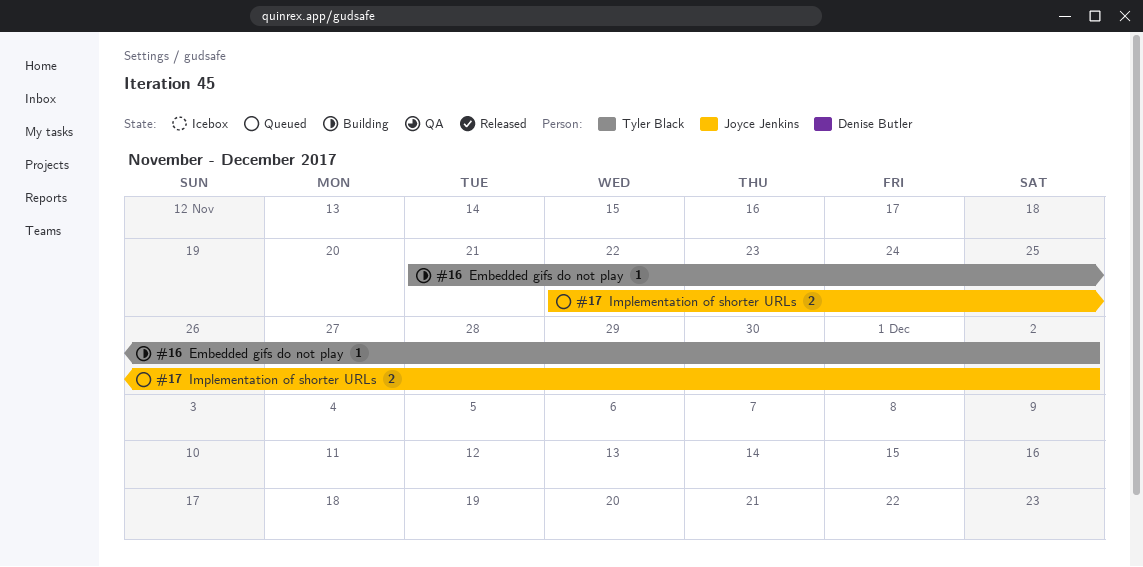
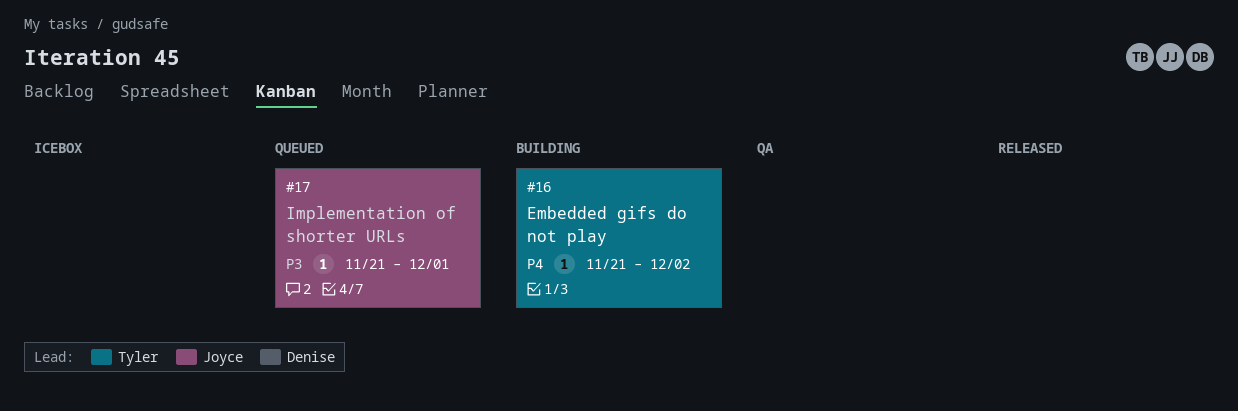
#17, estimate: 2 -> 1
#17, start: Nov 22 -> Nov 21
#17, due: Dec 2 -> Dec 1

